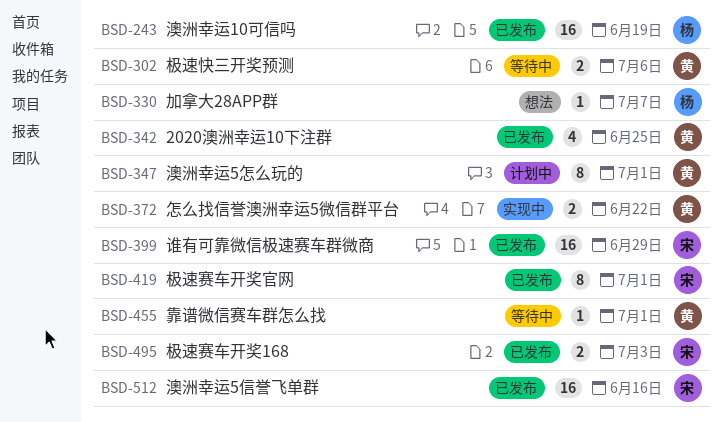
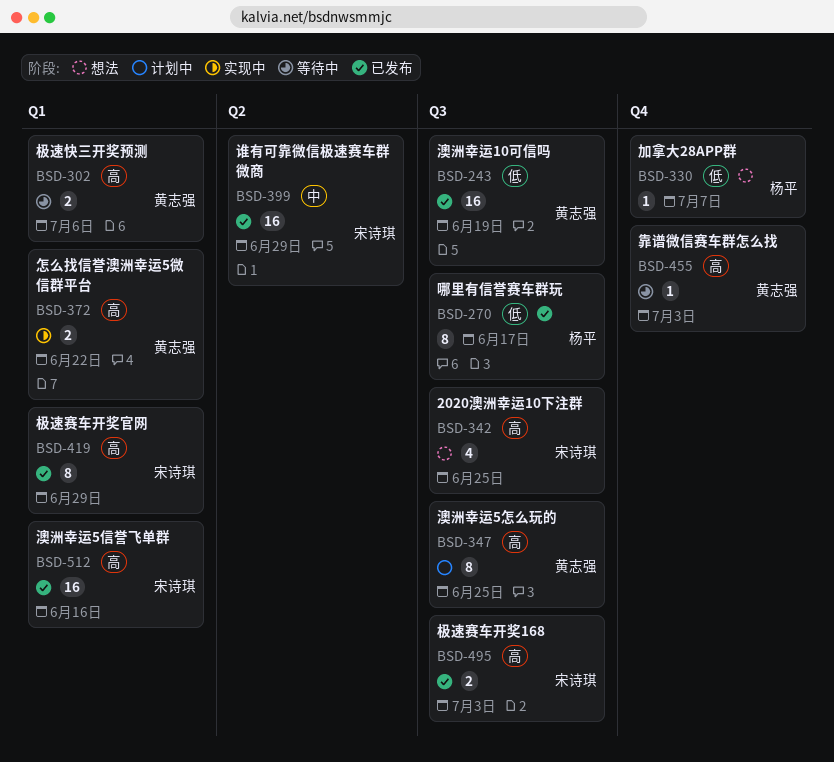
BSD-243, owner: 杨平 -> 黄志强
BSD-270: none -> present
BSD-342, status: 已发布 -> 想法
BSD-342, owner: 黄志强 -> 宋诗琪
BSD-347, due: Jul 1 -> Jun 25
BSD-419, due: Jul 1 -> Jun 29
BSD-455, due: Jul 1 -> Jul 3

